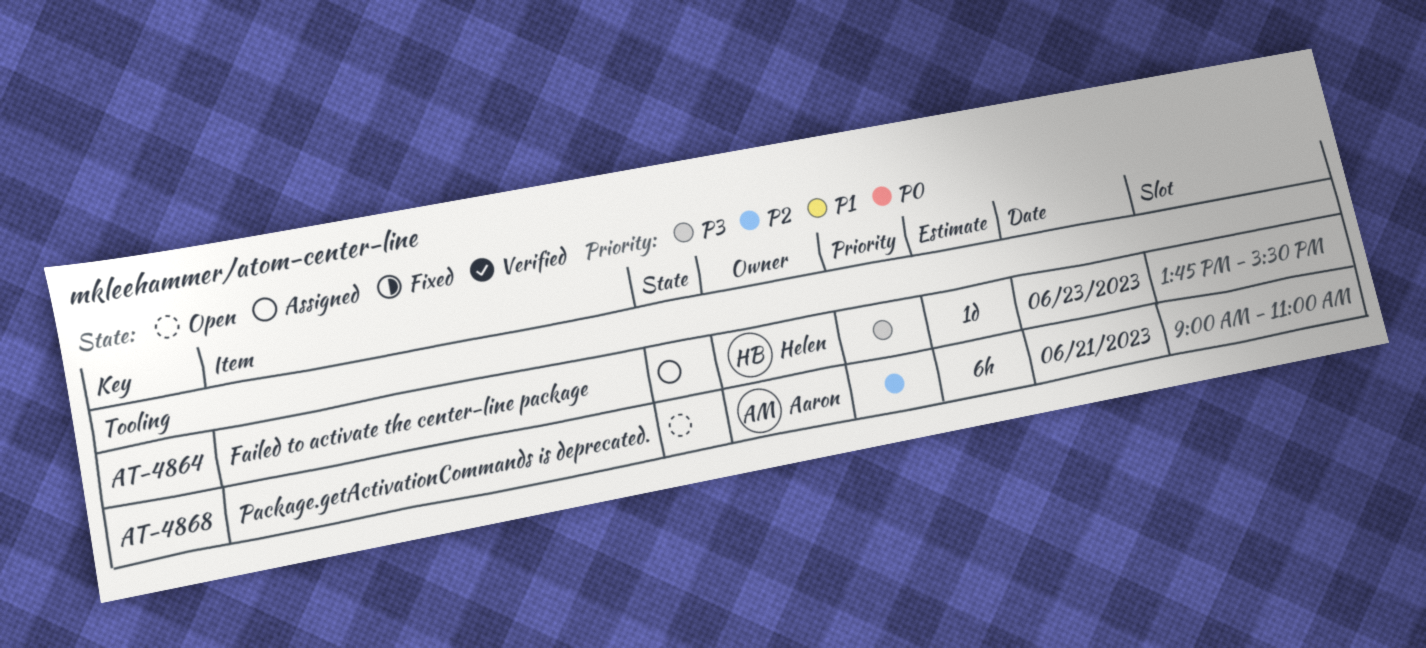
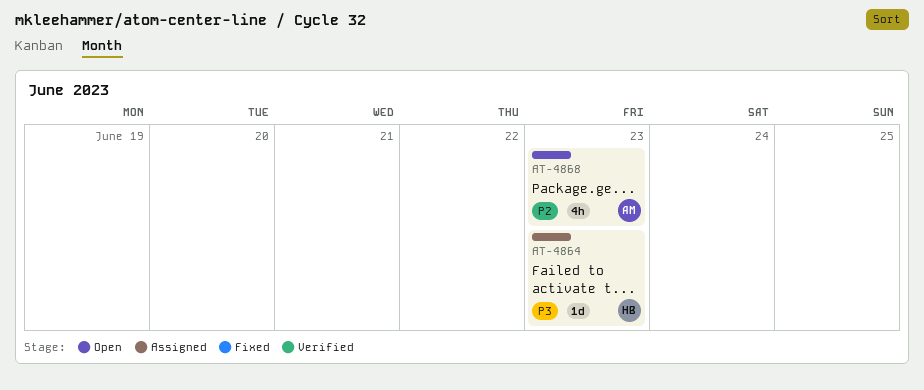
AT-4868, estimate: 6h -> 4h
AT-4868, day: Jun 21 -> Jun 23

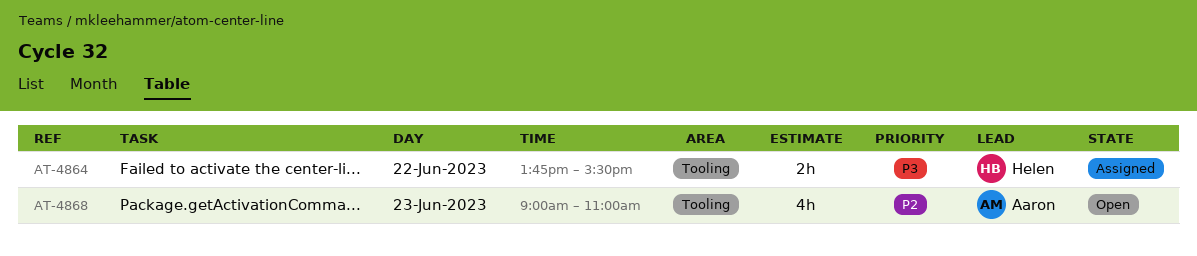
AT-4864, estimate: 1d -> 2h
AT-4864, day: Jun 23 -> Jun 22

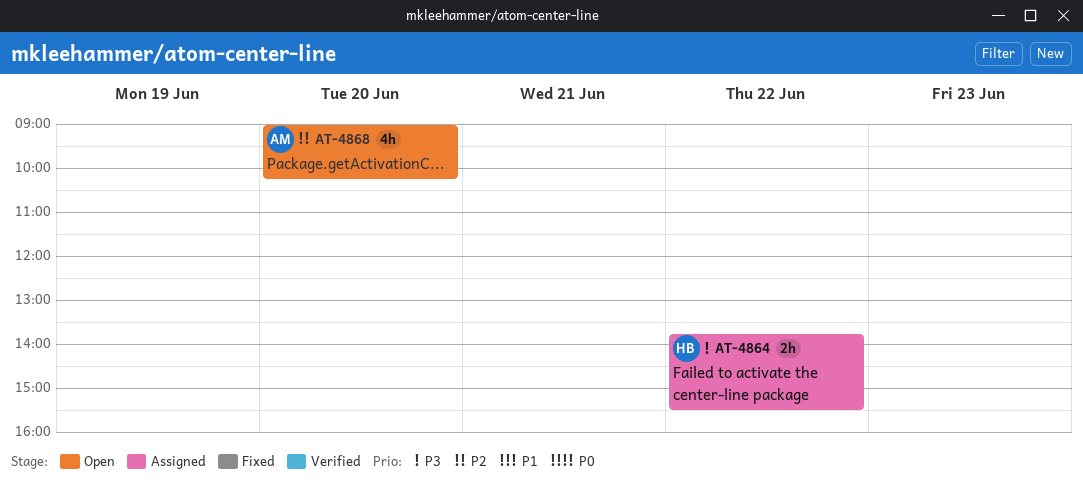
AT-4868, day: Jun 23 -> Jun 20
AT-4868, ends: 11:00 -> 10:15

